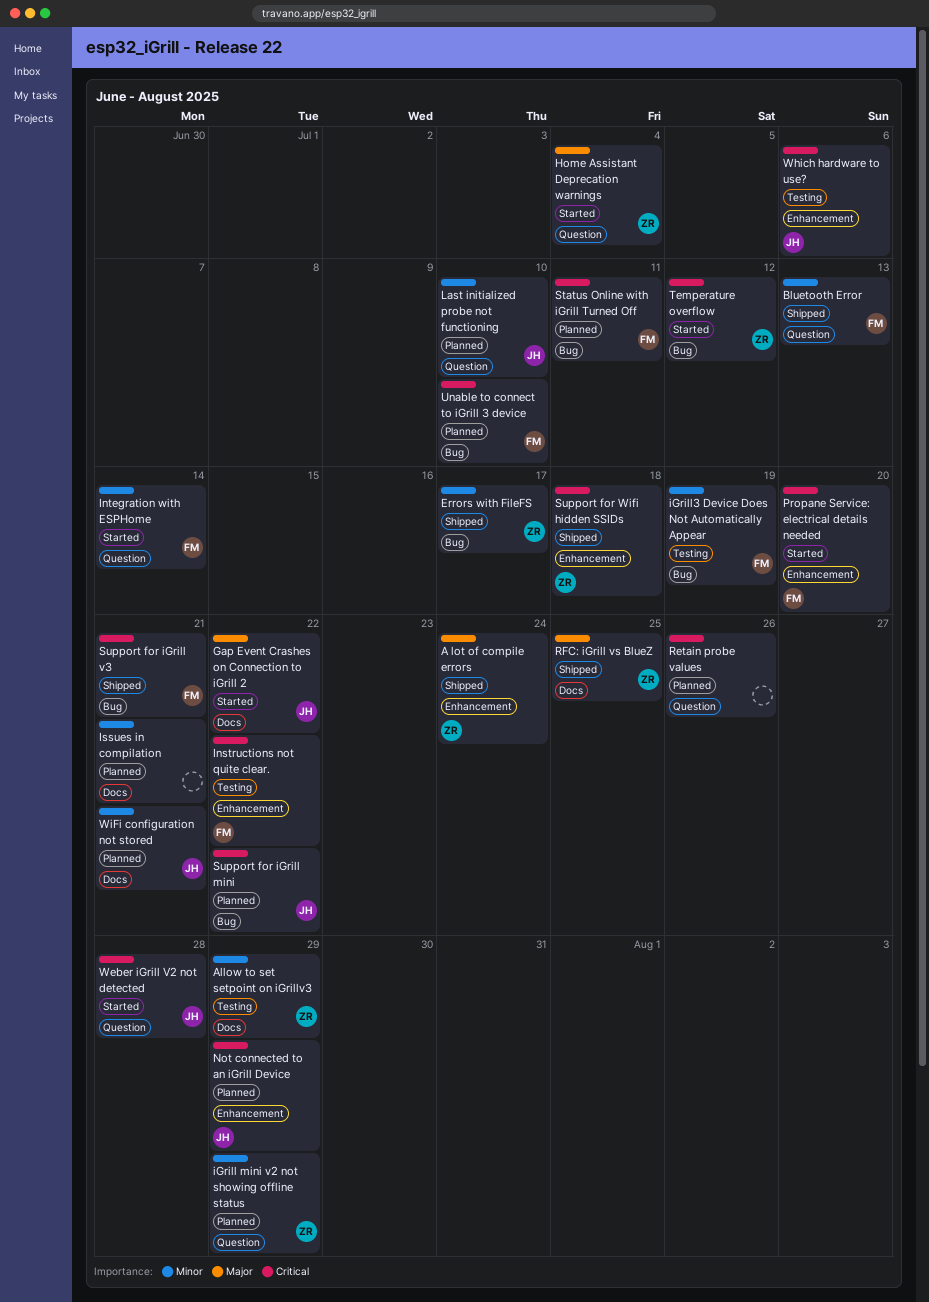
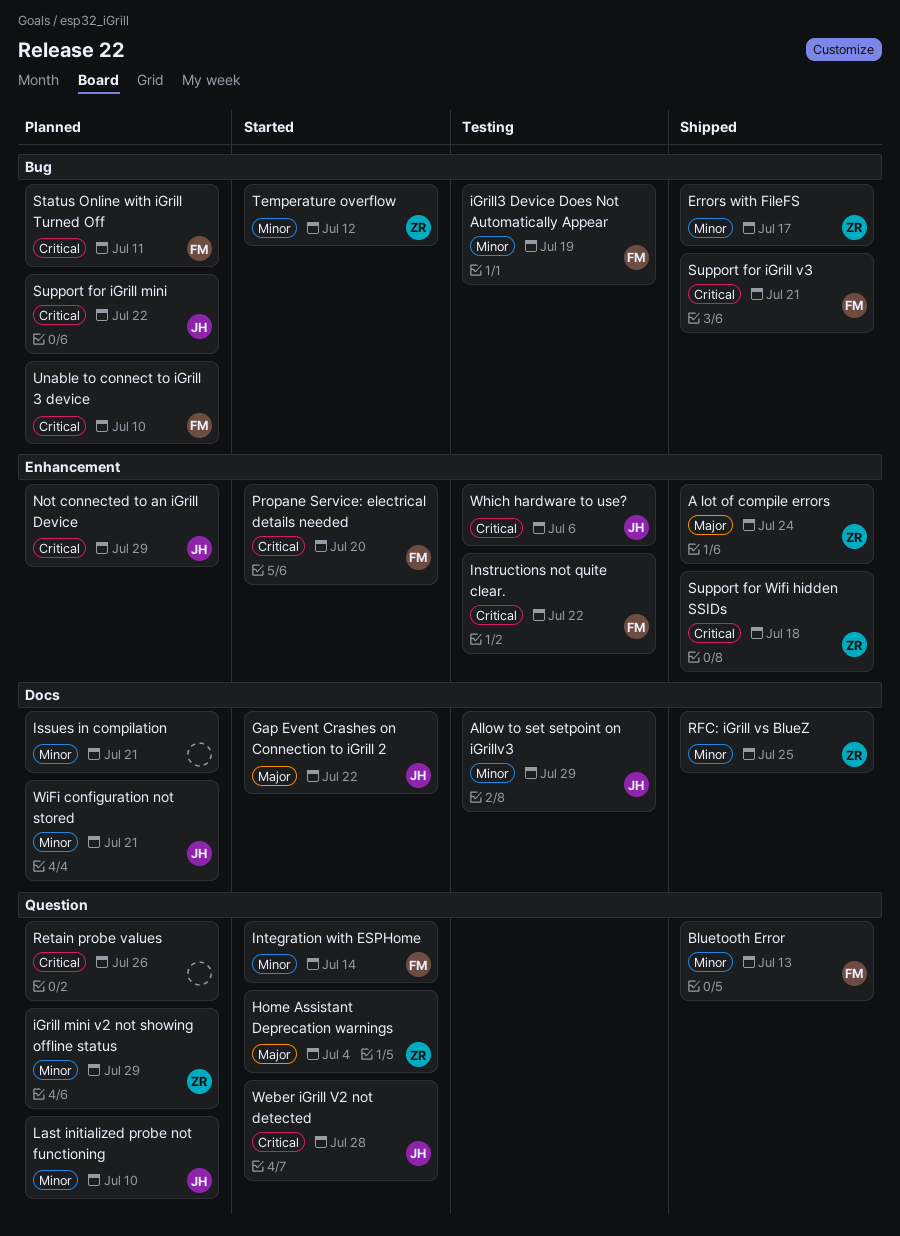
Allow to set setpoint on iGrillv3, owner: ZR -> JH
RFC: iGrill vs BlueZ, priority: Major -> Minor
Temperature overflow, priority: Critical -> Minor

